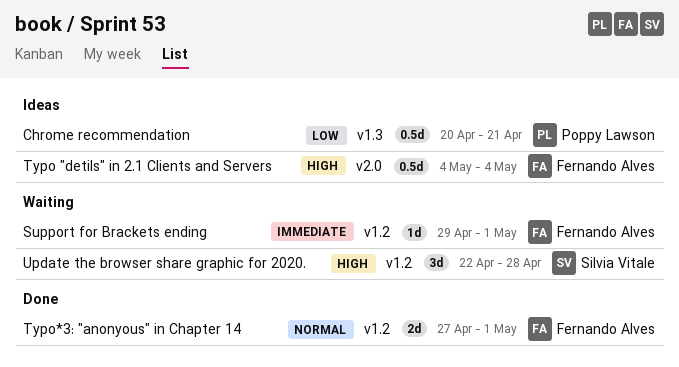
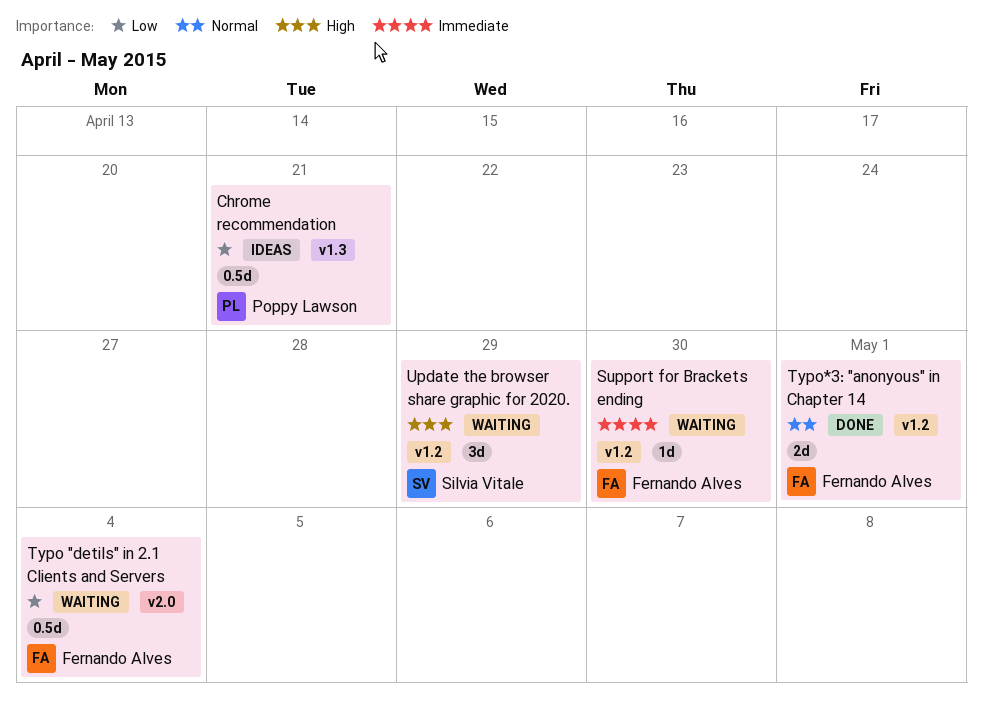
Support for Brackets ending, due: May 1 -> Apr 30
Typo "detils" in 2.1 Clients and Servers, status: Ideas -> Waiting
Typo "detils" in 2.1 Clients and Servers, priority: High -> Low
Update the browser share graphic for 2020., due: Apr 28 -> Apr 29

